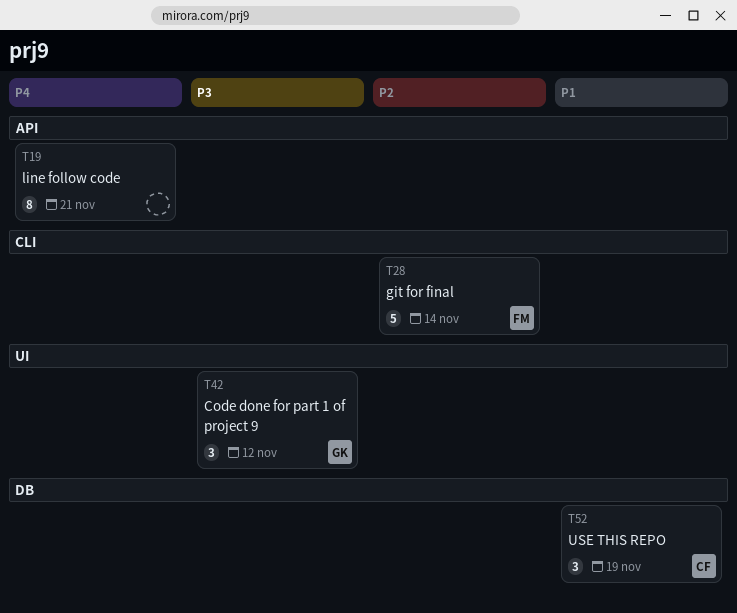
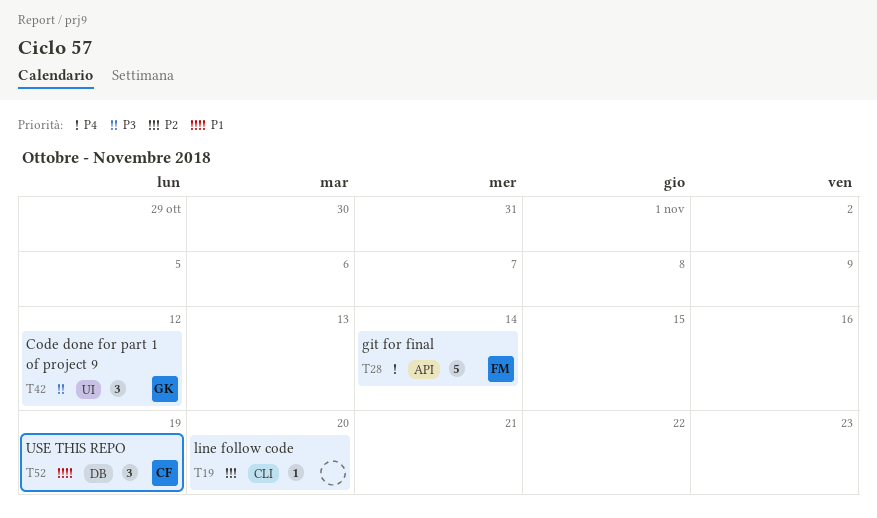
T19, priority: P4 -> P2
T19, label: API -> CLI
T19, estimate: 8 -> 1
T19, due: Nov 21 -> Nov 20
T28, priority: P2 -> P4
T28, label: CLI -> API

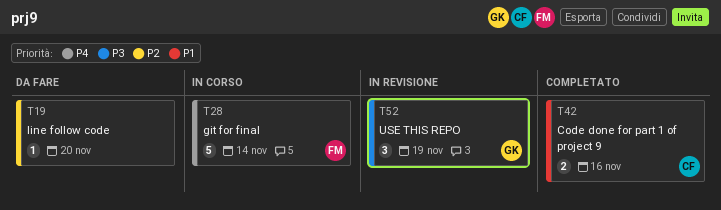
T42, owner: GK -> CF
T42, priority: P3 -> P1
T42, estimate: 3 -> 2
T42, due: Nov 12 -> Nov 16
T52, owner: CF -> GK
T52, priority: P1 -> P3

